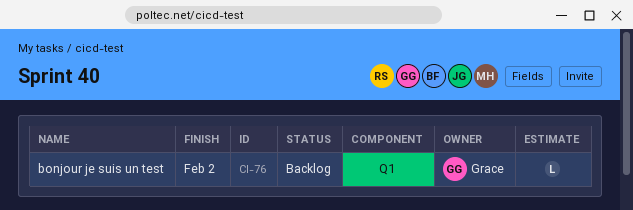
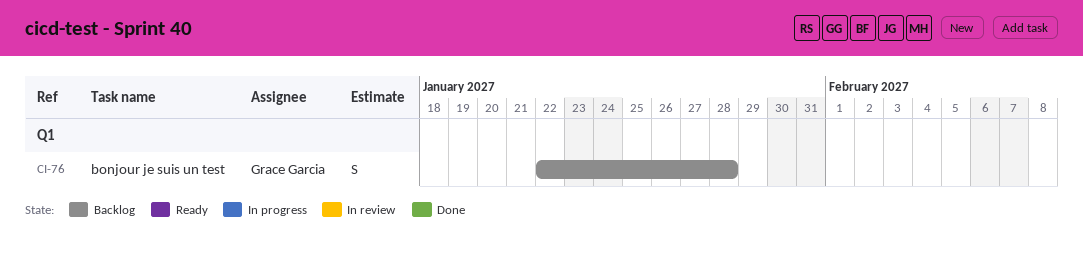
CI-76, estimate: L -> S
CI-76, due: Feb 2 -> Jan 28

